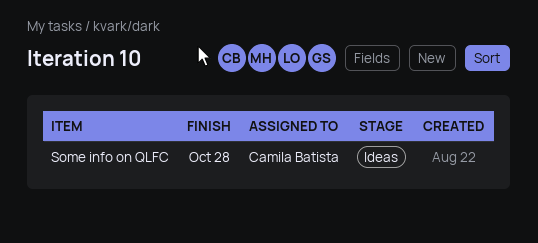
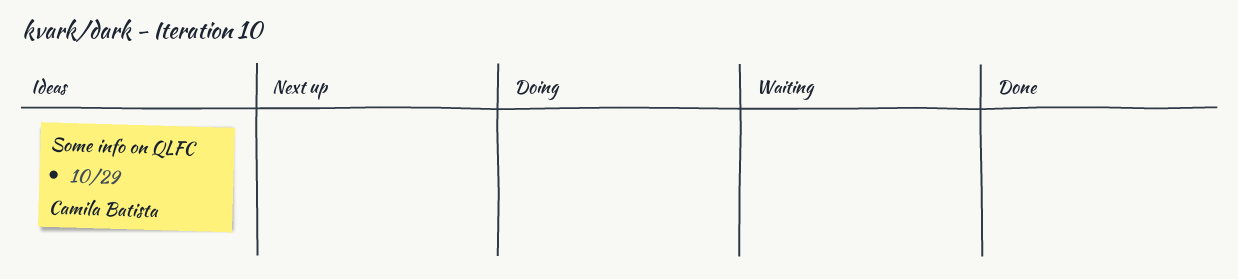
Some info on QLFC, due: Oct 28 -> Oct 29

